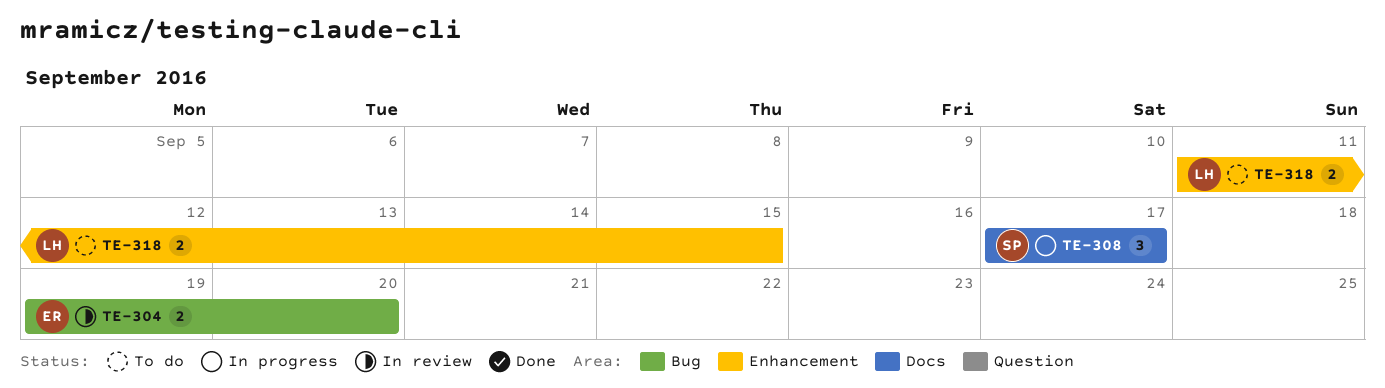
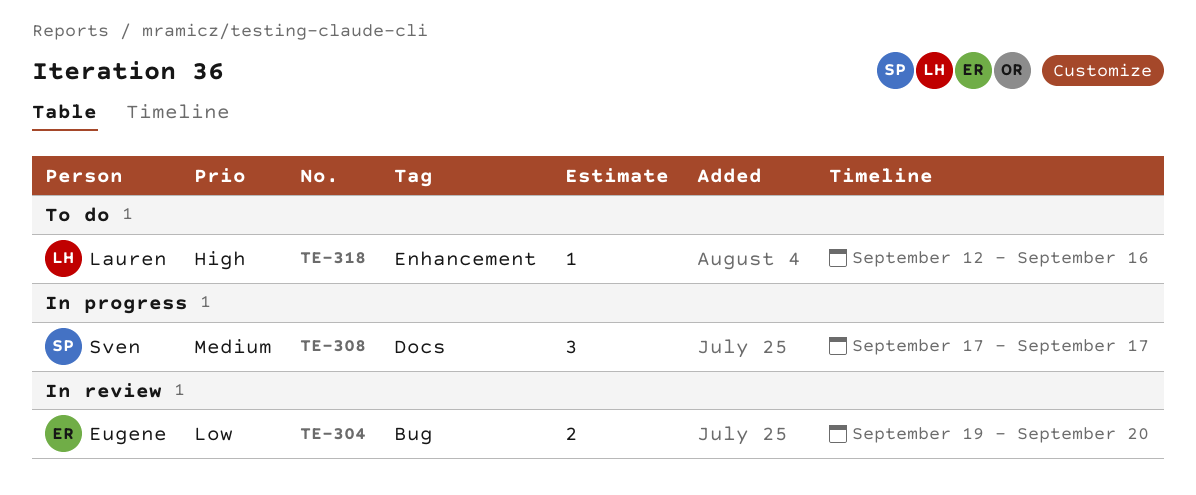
TE-318, estimate: 2 -> 1
TE-318, start: Sep 11 -> Sep 12
TE-318, due: Sep 15 -> Sep 16

